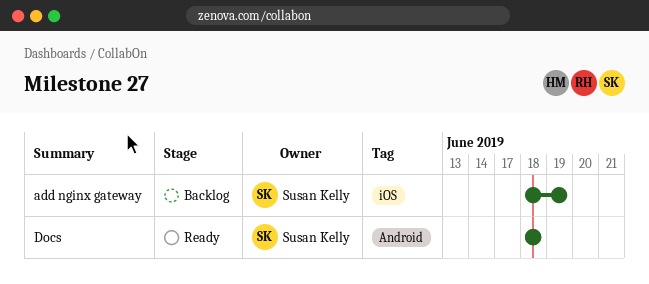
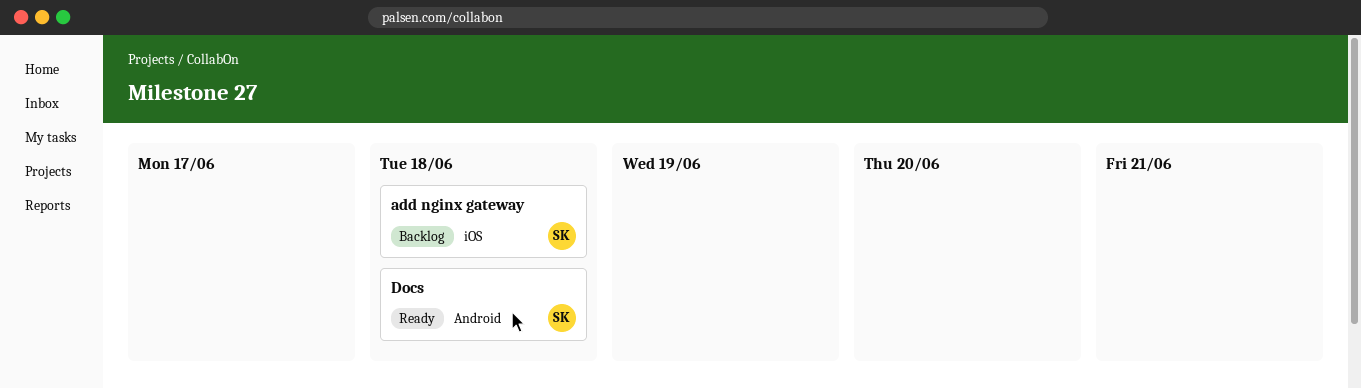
add nginx gateway, due: Jun 19 -> Jun 18

